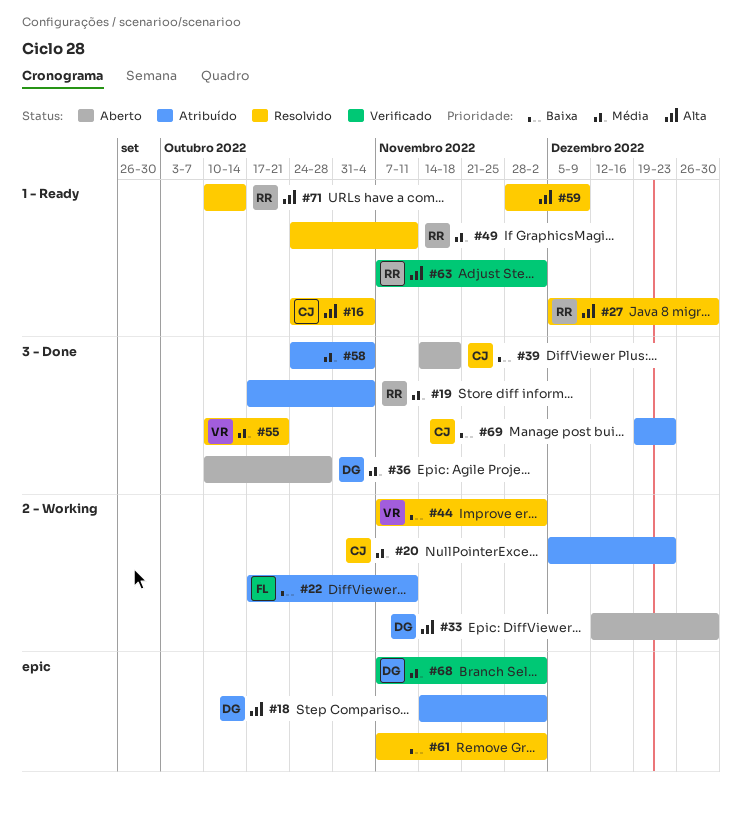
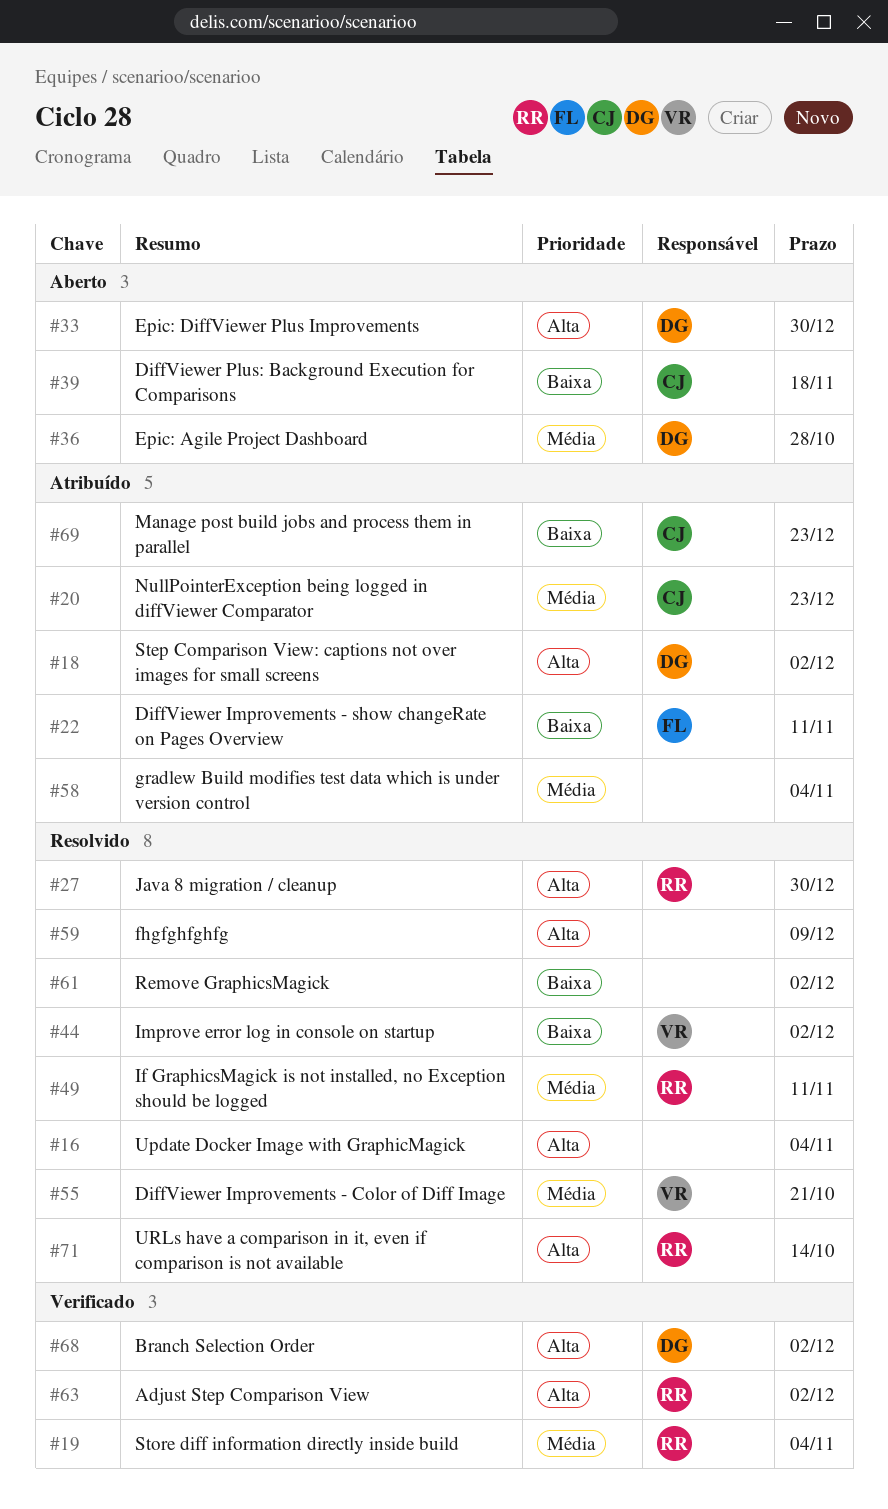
#16, owner: CJ -> none
#19, status: Atribuído -> Verificado
#68, priority: Média -> Alta

